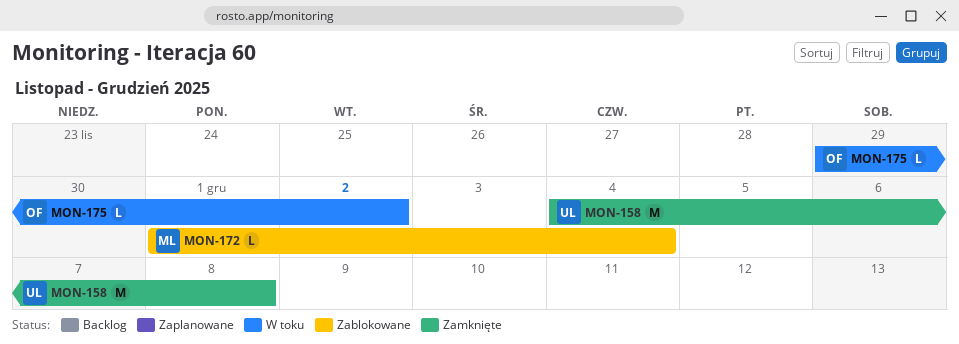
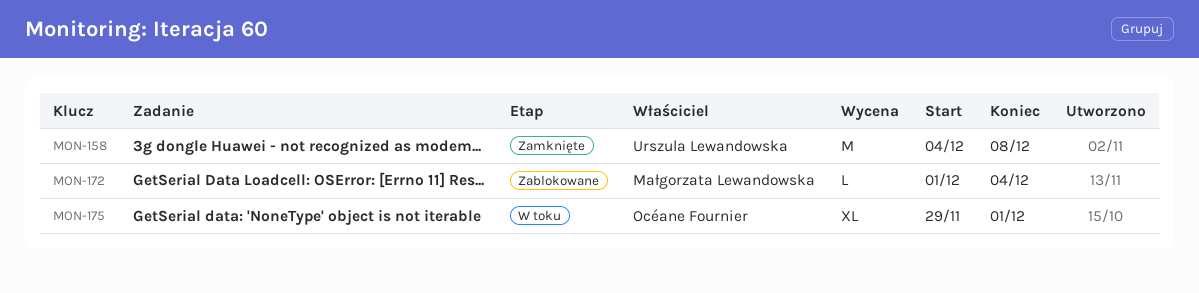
MON-175, estimate: L -> XL
MON-175, due: Dec 2 -> Dec 1

